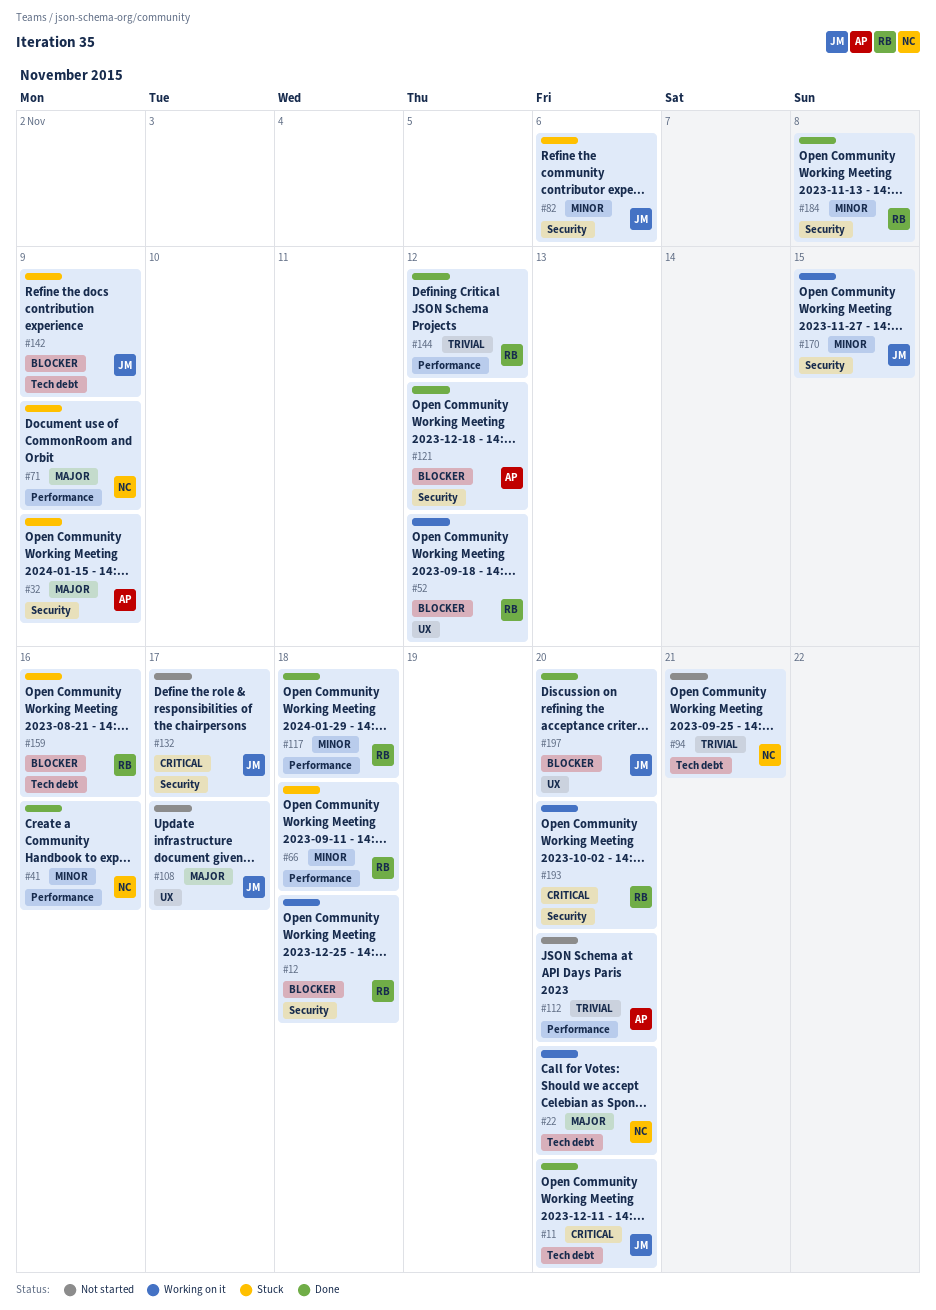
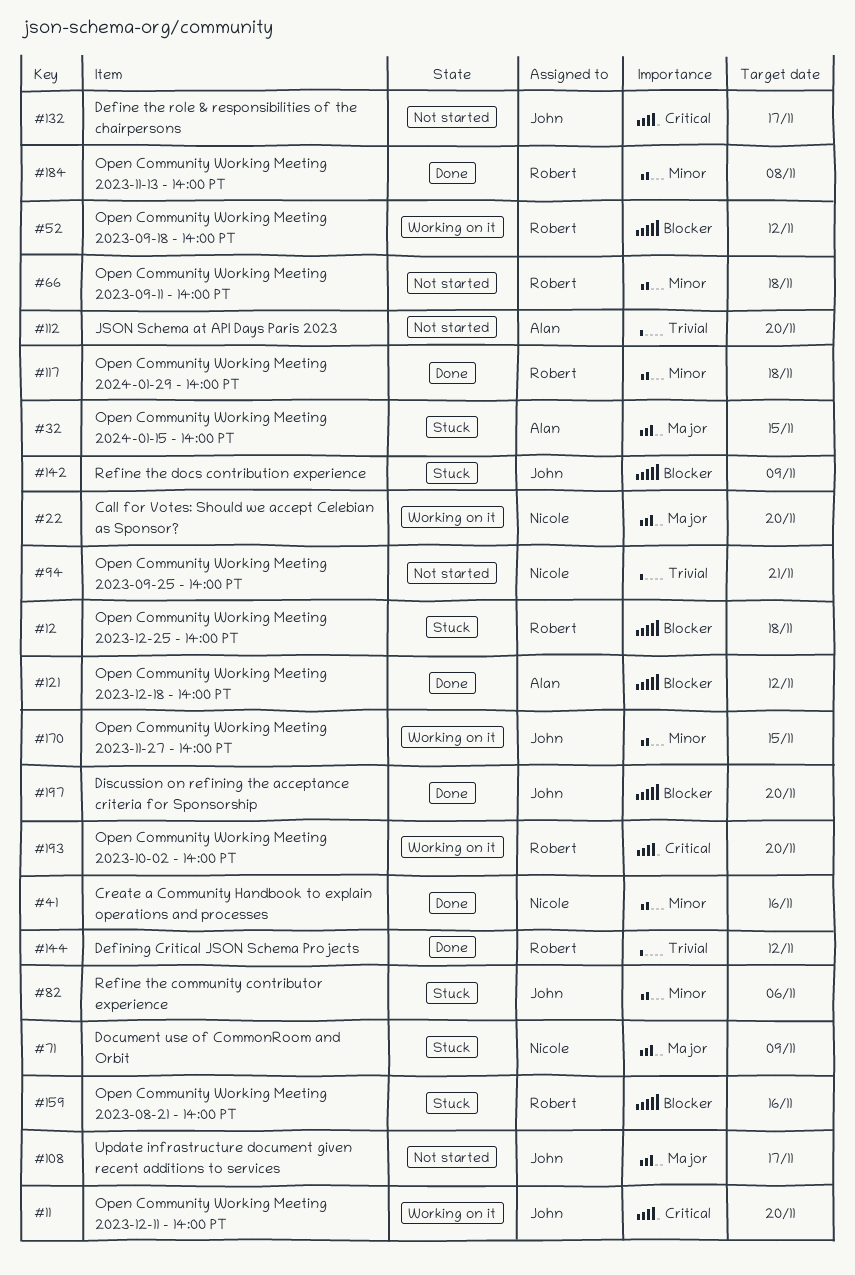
#11, status: Done -> Working on it
#12, status: Working on it -> Stuck
#32, due: Nov 9 -> Nov 15
#66, status: Stuck -> Not started

